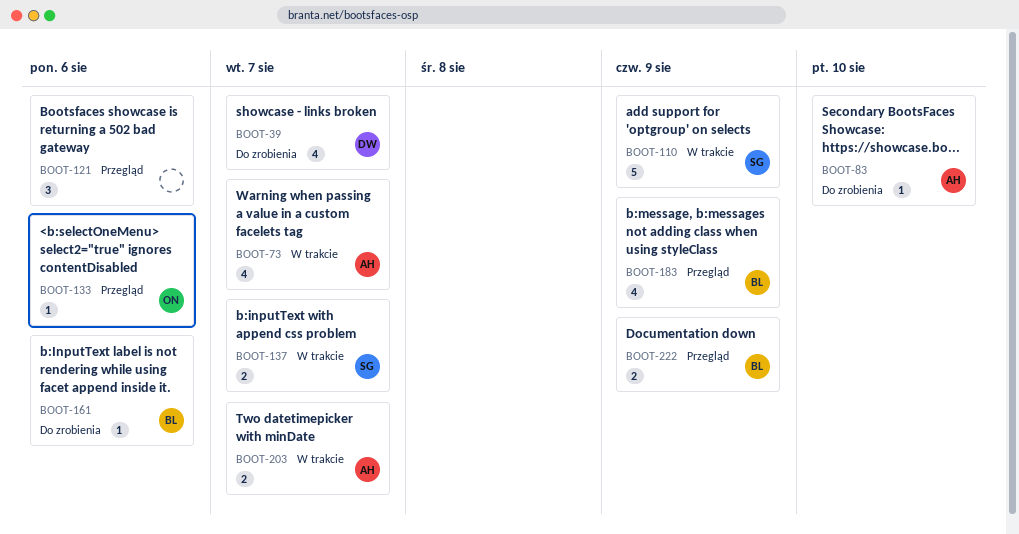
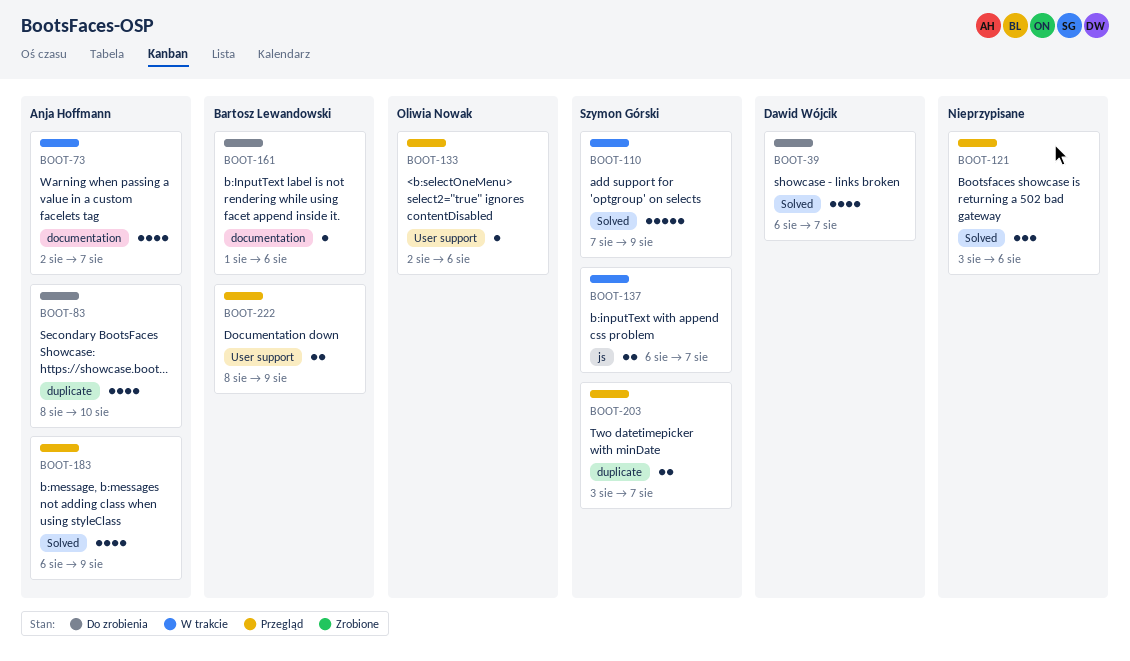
BOOT-83, estimate: 1 -> 4
BOOT-183, owner: Bartosz Lewandowski -> Anja Hoffmann
BOOT-203, status: W trakcie -> Przegląd
BOOT-203, owner: Anja Hoffmann -> Szymon Górski

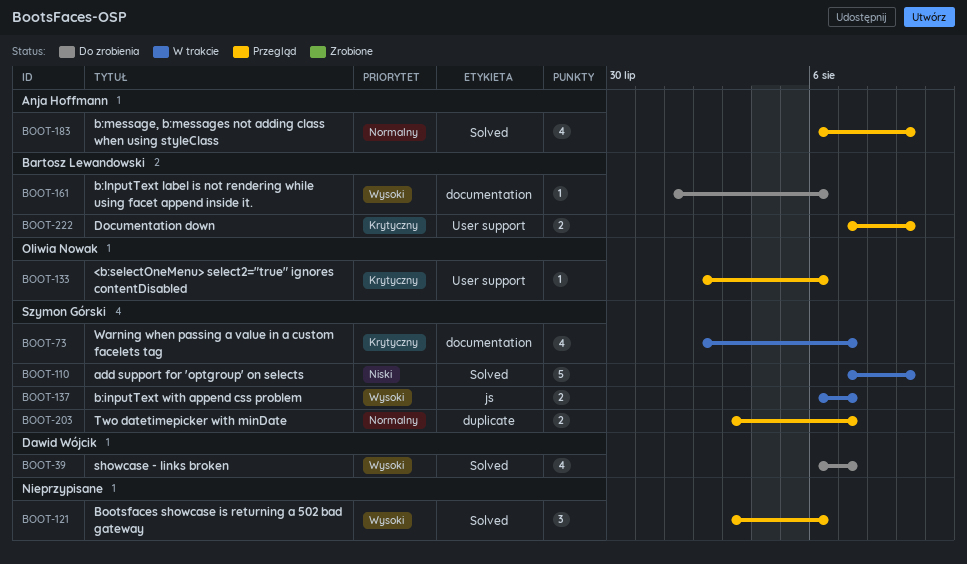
BOOT-73, owner: Anja Hoffmann -> Szymon Górski
BOOT-83: present -> none
BOOT-222, start: Aug 8 -> Aug 7

